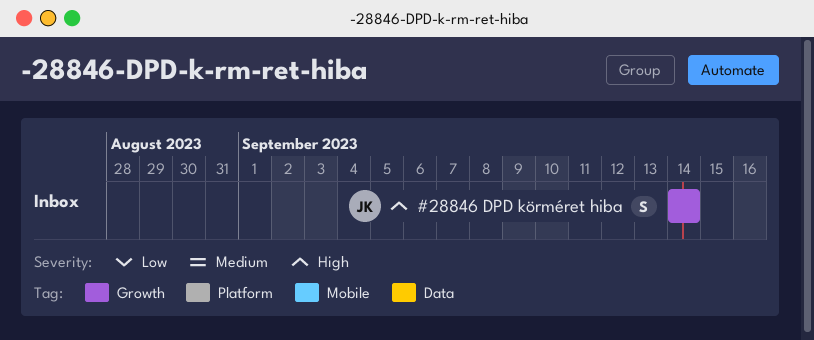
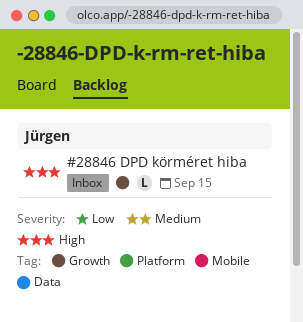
#28846 DPD körméret hiba, estimate: S -> L
#28846 DPD körméret hiba, due: Sep 14 -> Sep 15

